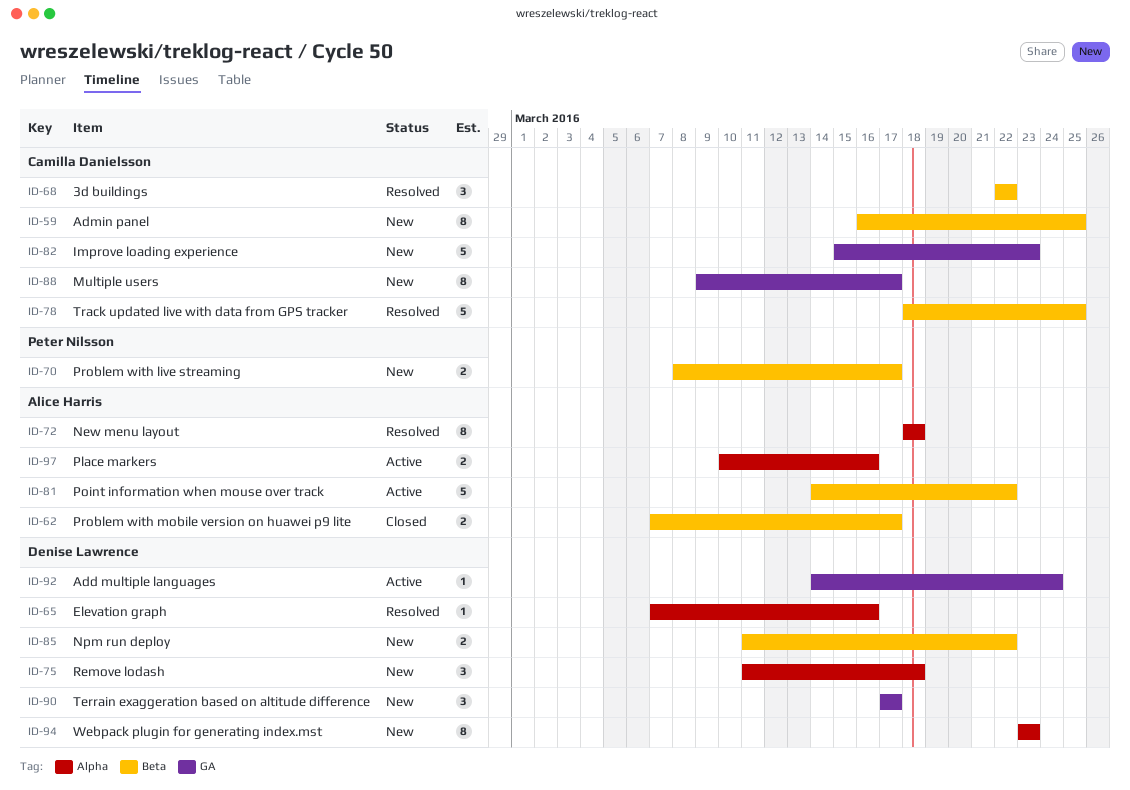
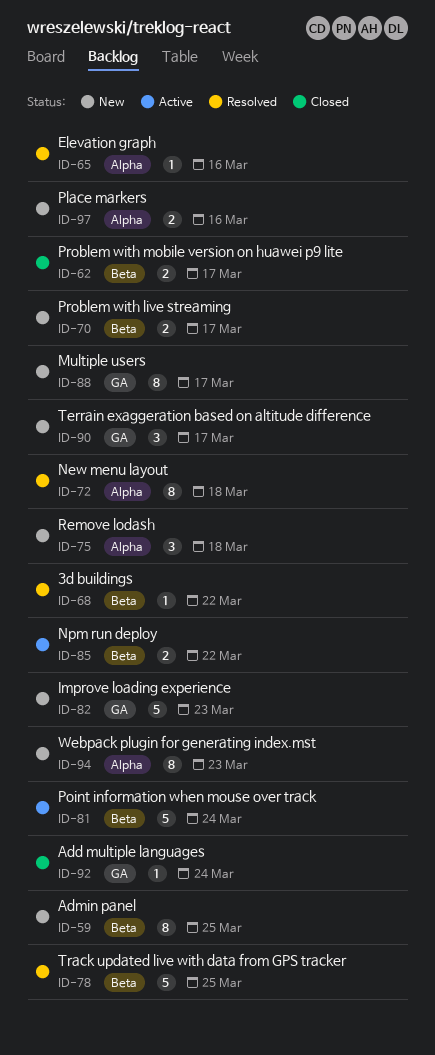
ID-68, estimate: 3 -> 1
ID-81, due: Mar 22 -> Mar 24
ID-85, status: New -> Active
ID-92, status: Active -> Closed
ID-97, status: Active -> New

